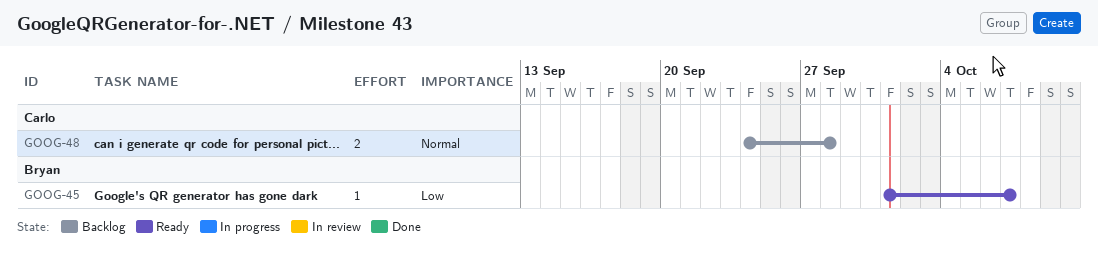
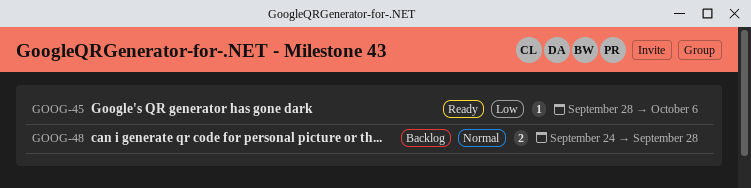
GOOG-45, start: Oct 1 -> Sep 28
GOOG-45, due: Oct 7 -> Oct 6

